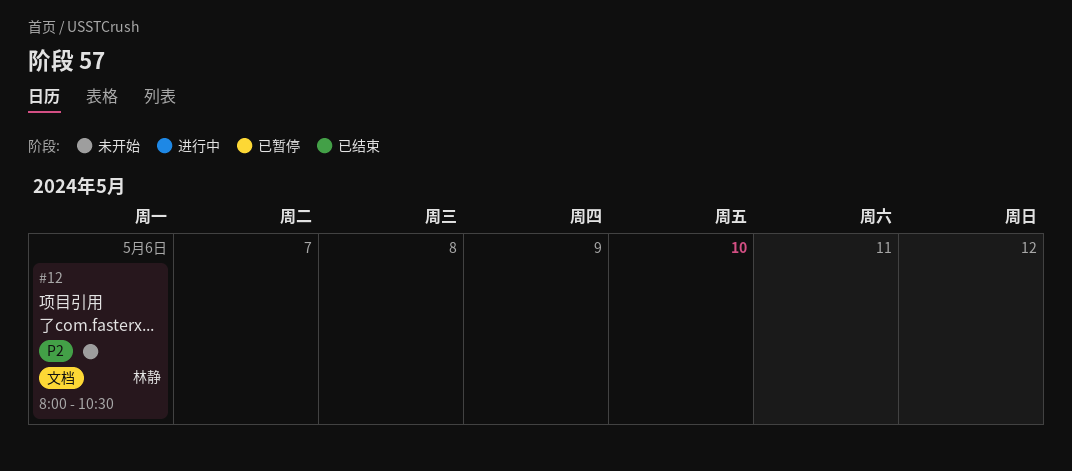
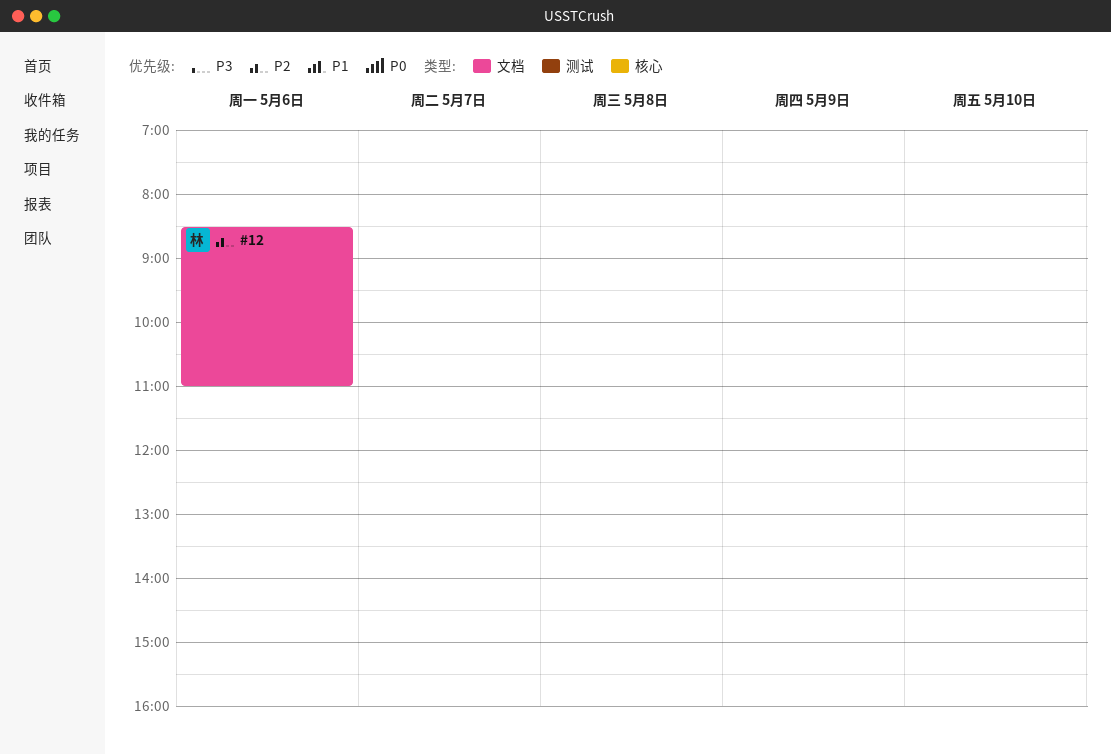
#12, begins: 08:00 -> 08:30
#12, ends: 10:30 -> 11:00

